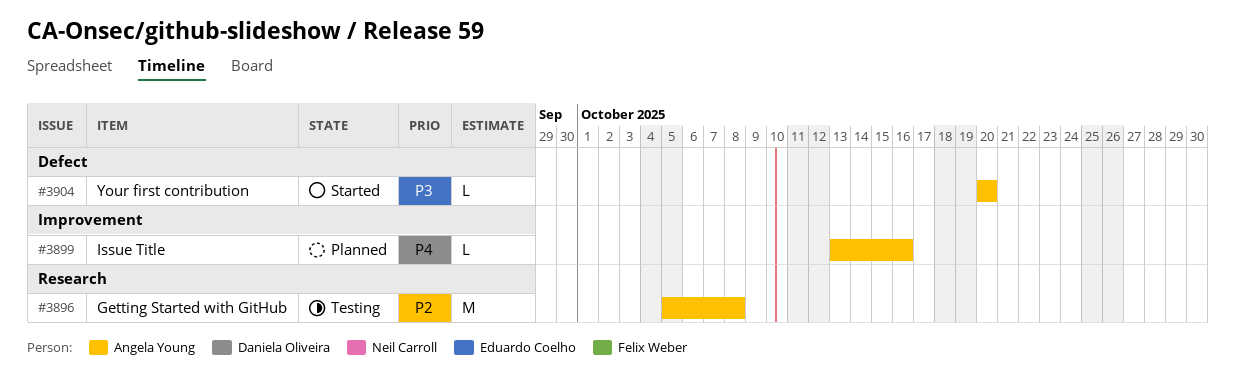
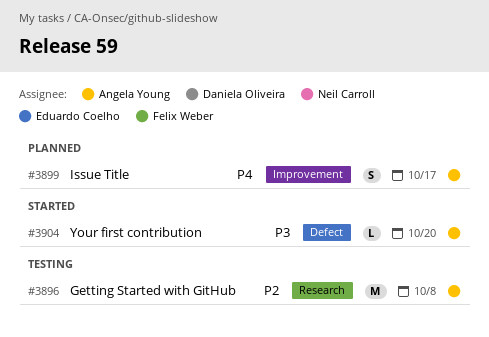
#3899, estimate: L -> S
#3899, due: Oct 16 -> Oct 17

